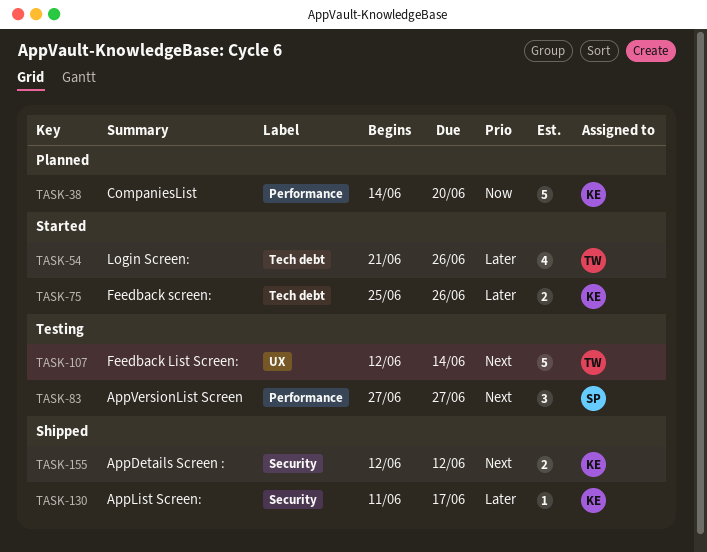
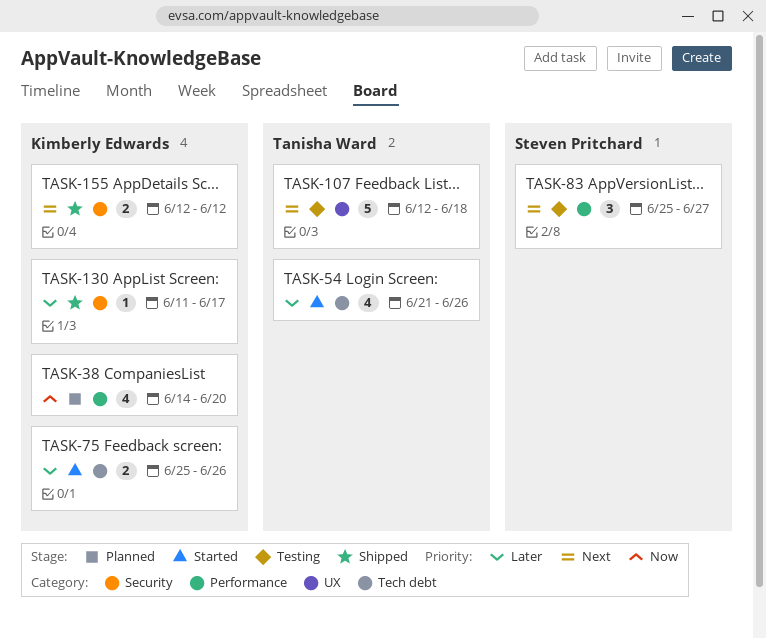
TASK-38, estimate: 5 -> 4
TASK-83, start: Jun 27 -> Jun 25
TASK-107, due: Jun 14 -> Jun 18

